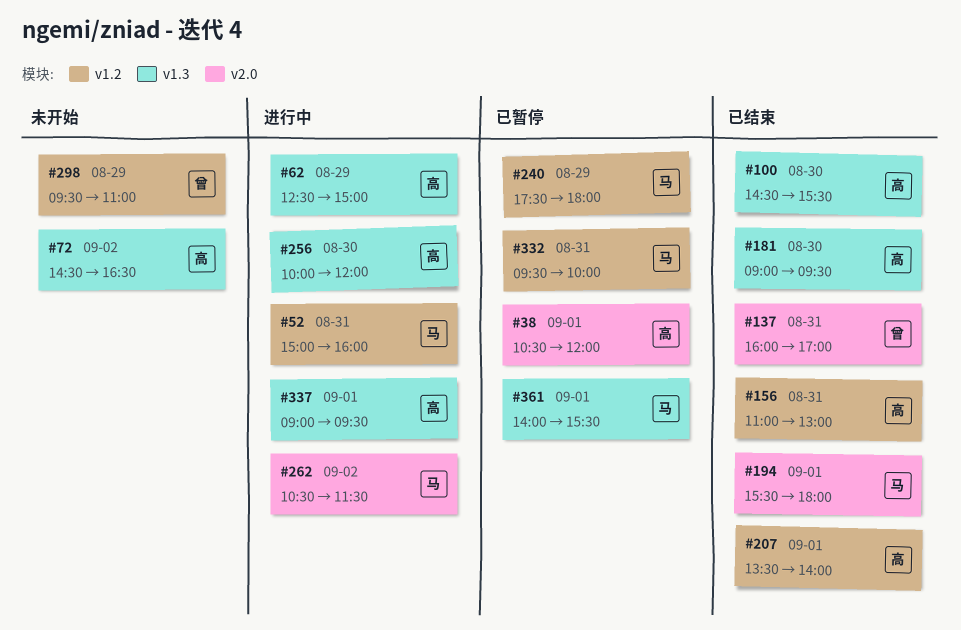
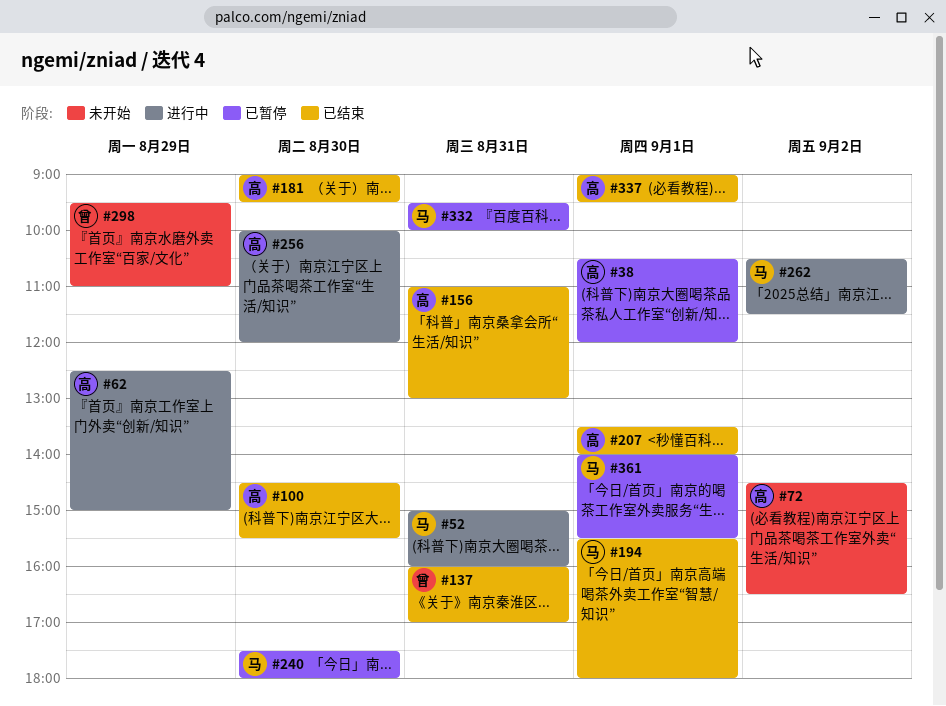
#240, day: Aug 29 -> Aug 30
#337, status: 进行中 -> 已结束

